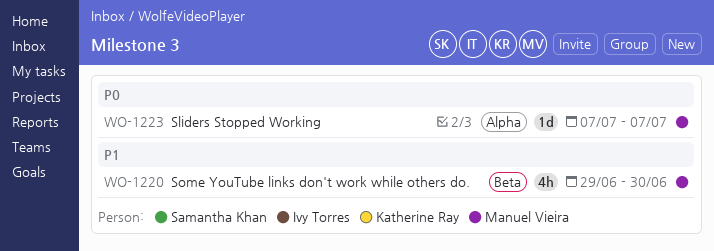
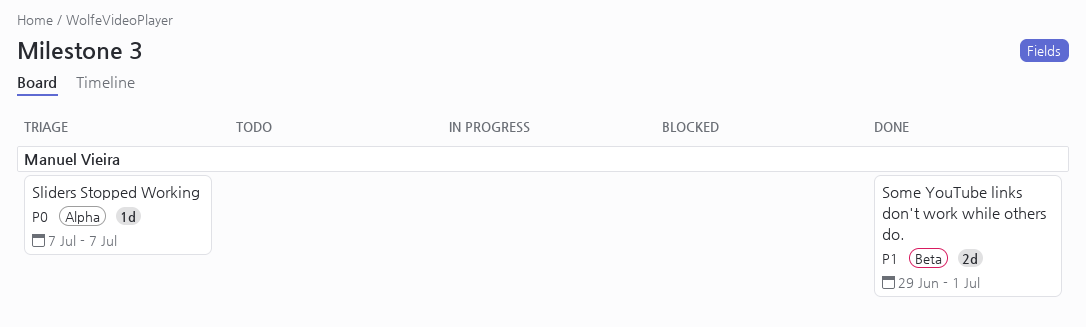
Some YouTube links don't work while others do., estimate: 4h -> 2d
Some YouTube links don't work while others do., due: Jun 30 -> Jul 1

